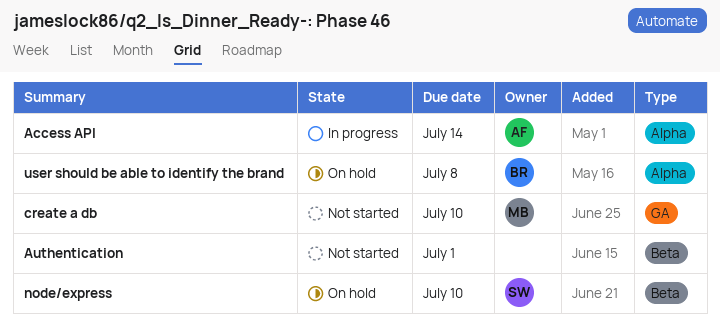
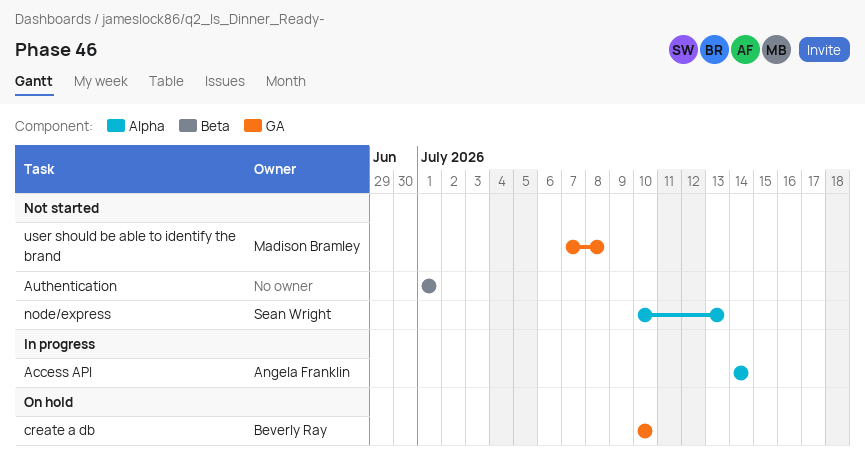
create a db, status: Not started -> On hold
create a db, owner: Madison Bramley -> Beverly Ray
node/express, status: On hold -> Not started
node/express, label: Beta -> Alpha
node/express, due: Jul 10 -> Jul 13
user should be able to identify the brand, status: On hold -> Not started
user should be able to identify the brand, owner: Beverly Ray -> Madison Bramley
user should be able to identify the brand, label: Alpha -> GA

